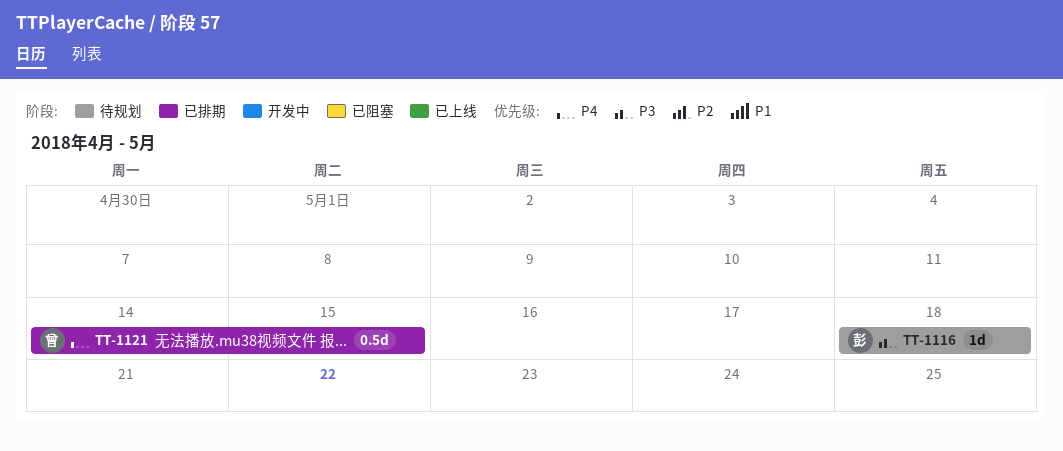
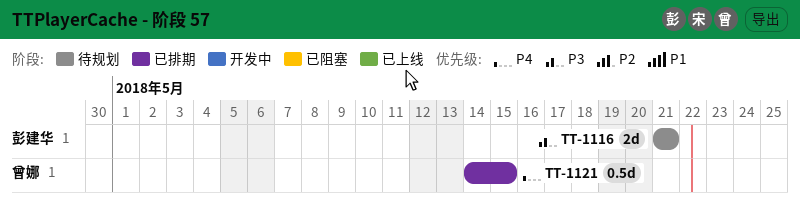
TT-1116, estimate: 1d -> 2d
TT-1116, start: May 18 -> May 21
TT-1116, due: May 18 -> May 21

